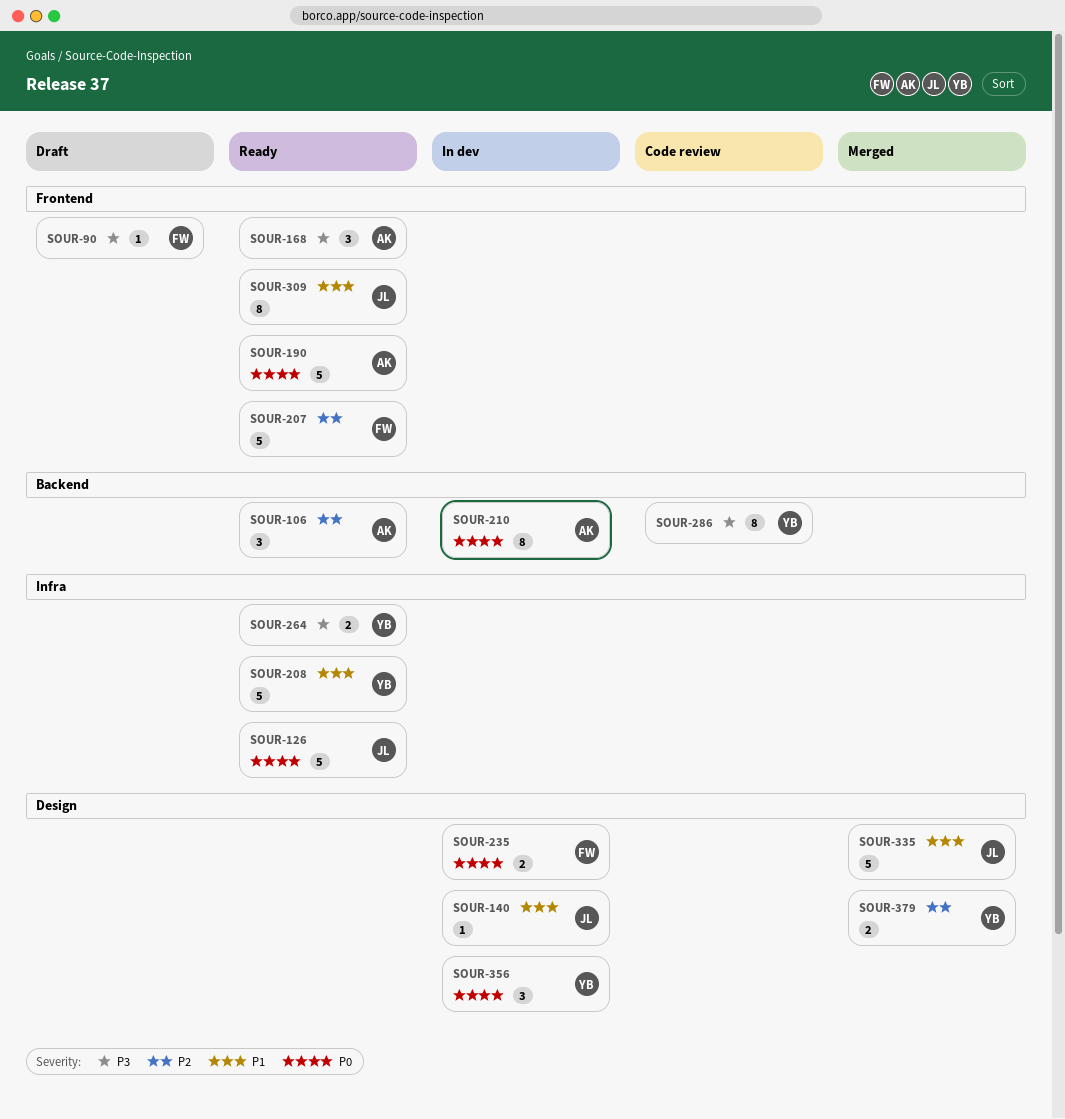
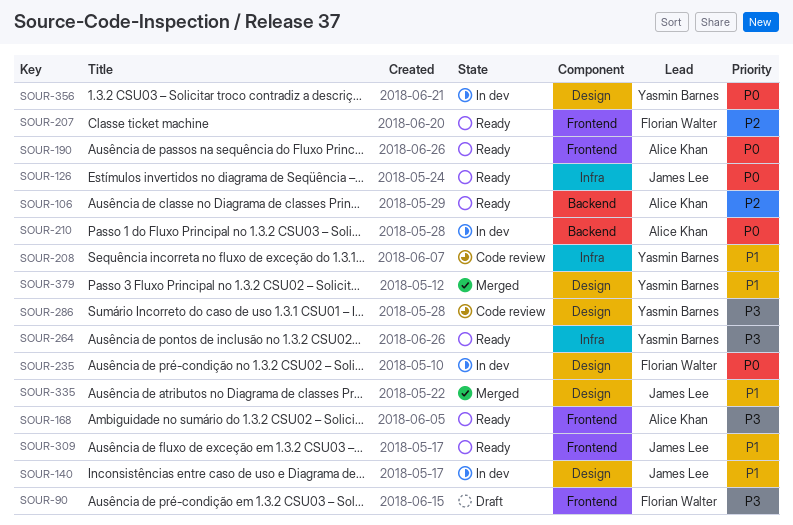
SOUR-208, status: Ready -> Code review
SOUR-286, label: Backend -> Design
SOUR-379, priority: P2 -> P1

